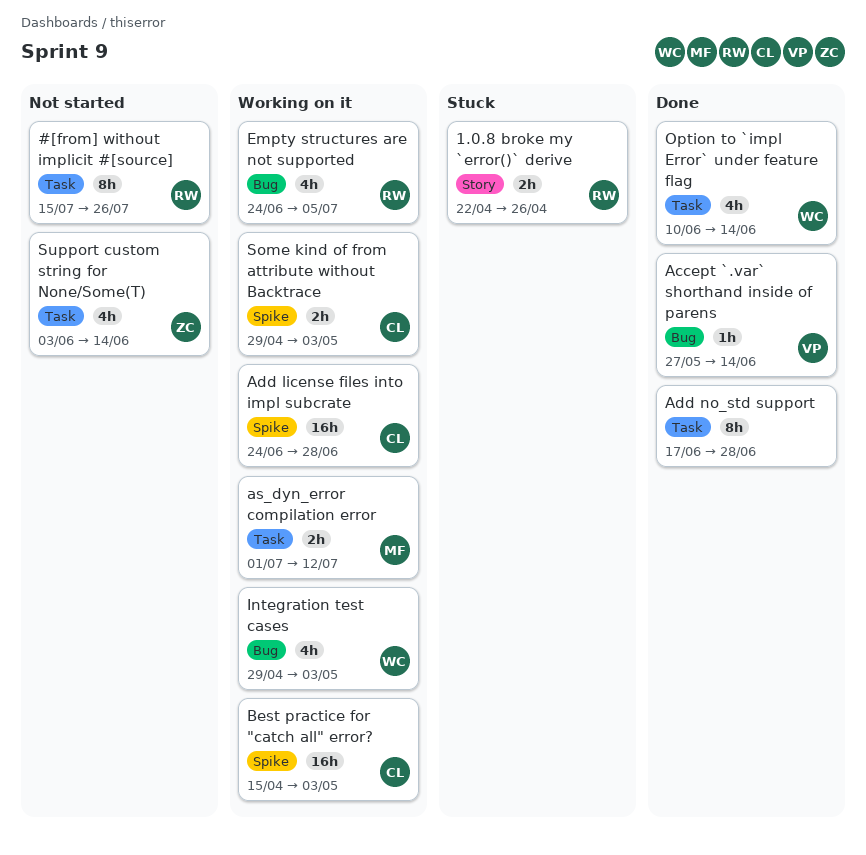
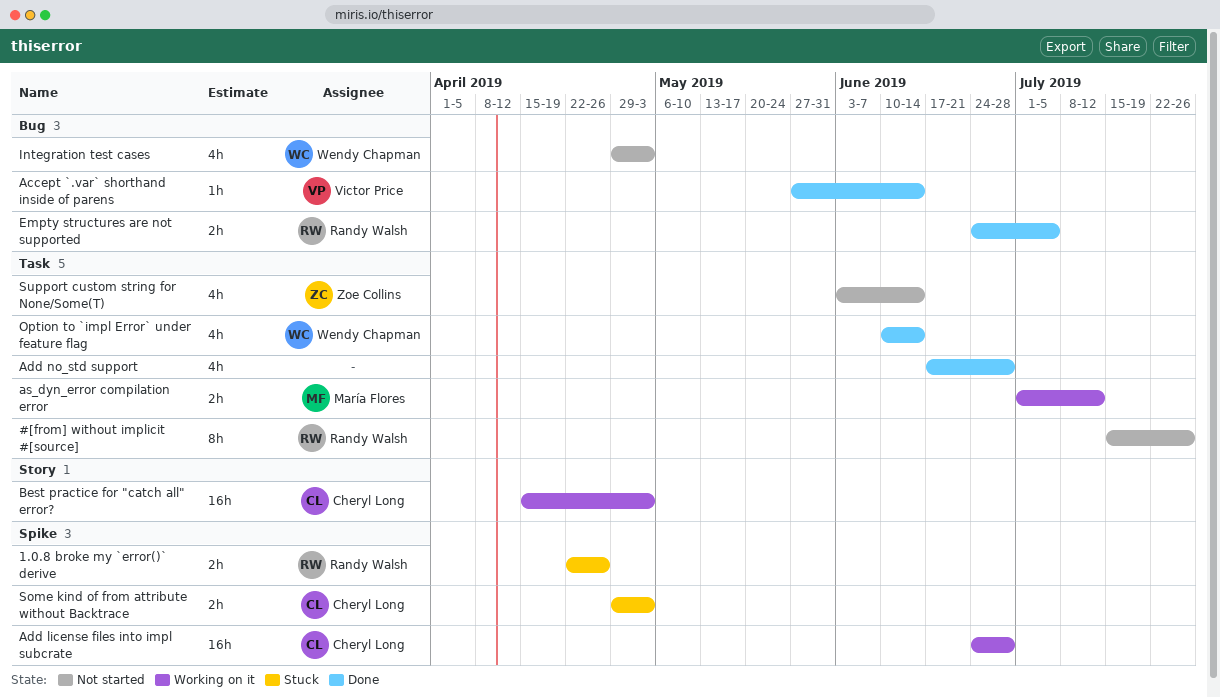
1.0.8 broke my `error()` derive, label: Story -> Spike
Add no_std support, estimate: 8h -> 4h
Best practice for "catch all" error?, label: Spike -> Story
Empty structures are not supported, status: Working on it -> Done
Empty structures are not supported, estimate: 4h -> 2h
Integration test cases, status: Working on it -> Not started
Some kind of from attribute without Backtrace, status: Working on it -> Stuck

